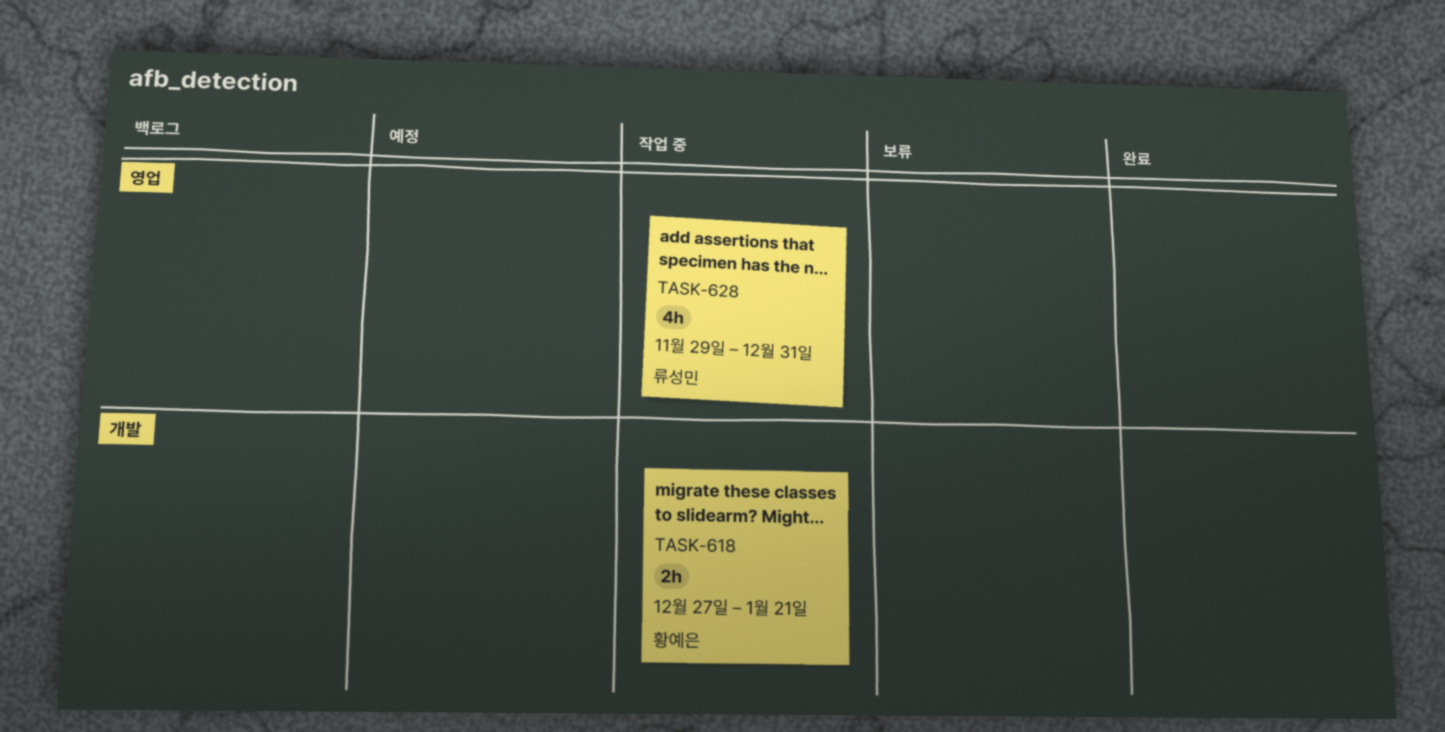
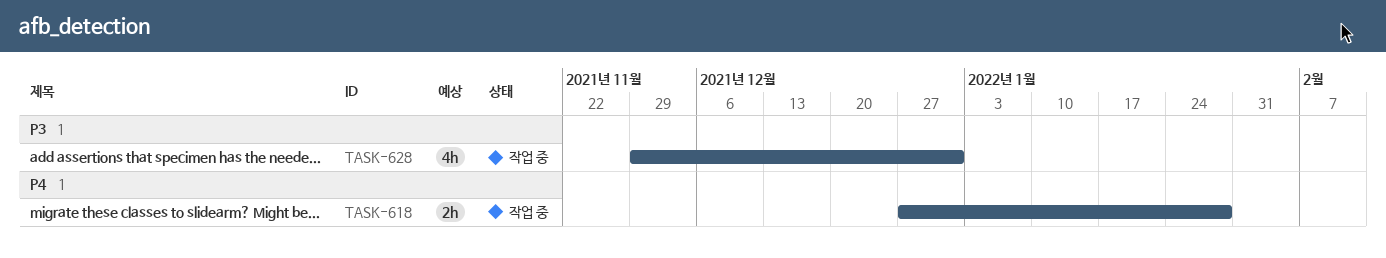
TASK-618, due: Jan 21 -> Jan 28

